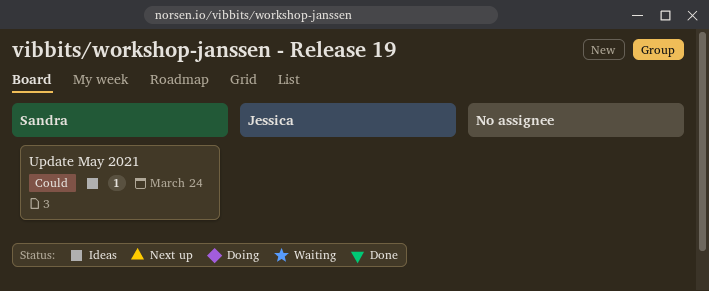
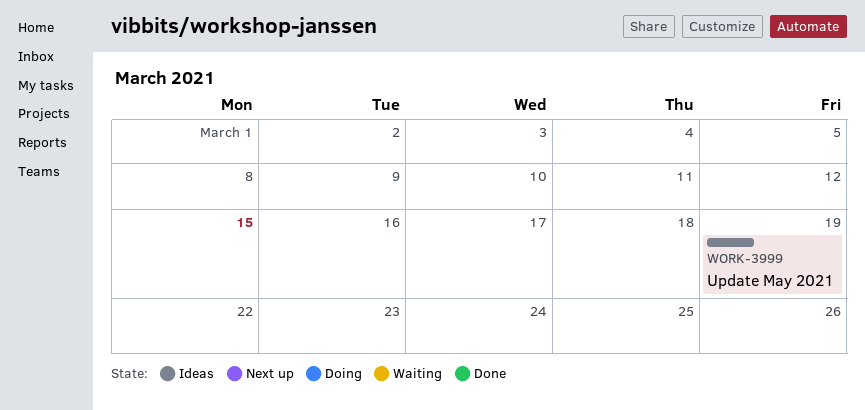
Update May 2021, due: Mar 24 -> Mar 19

